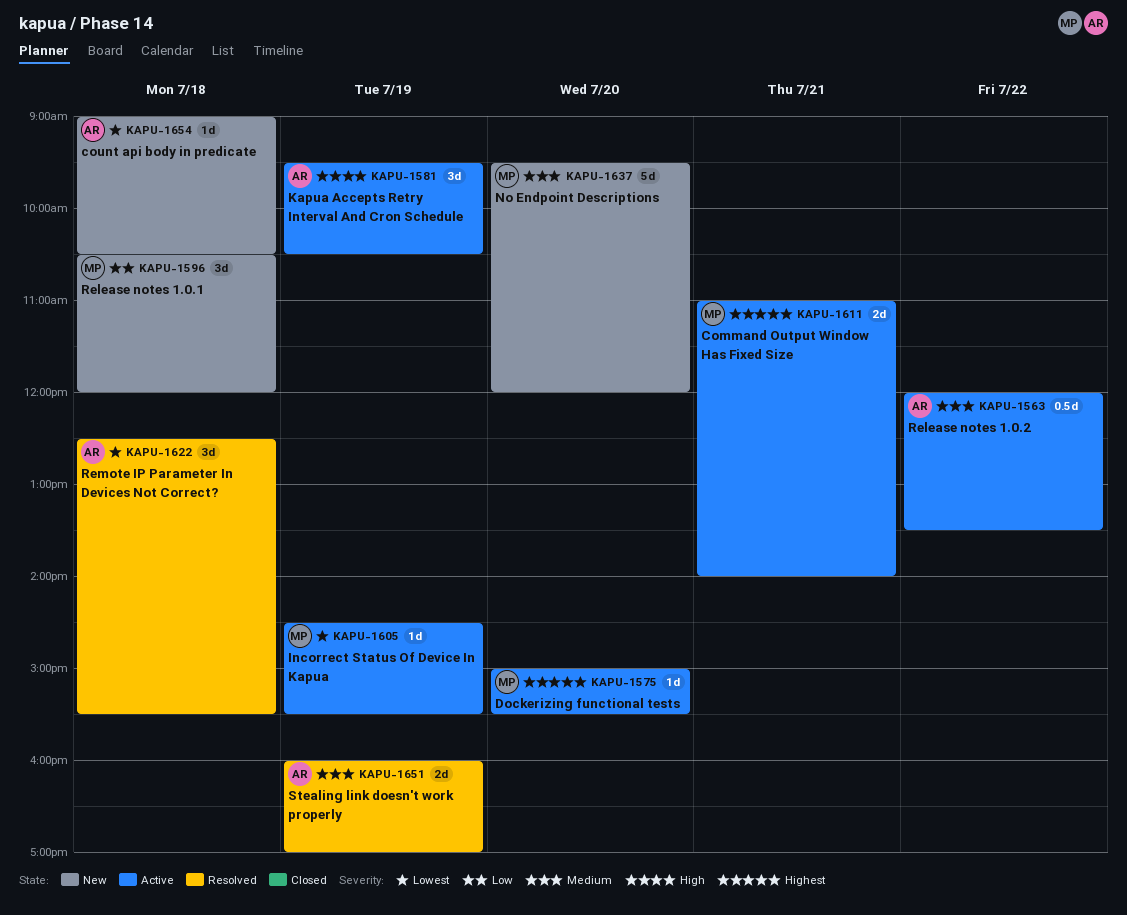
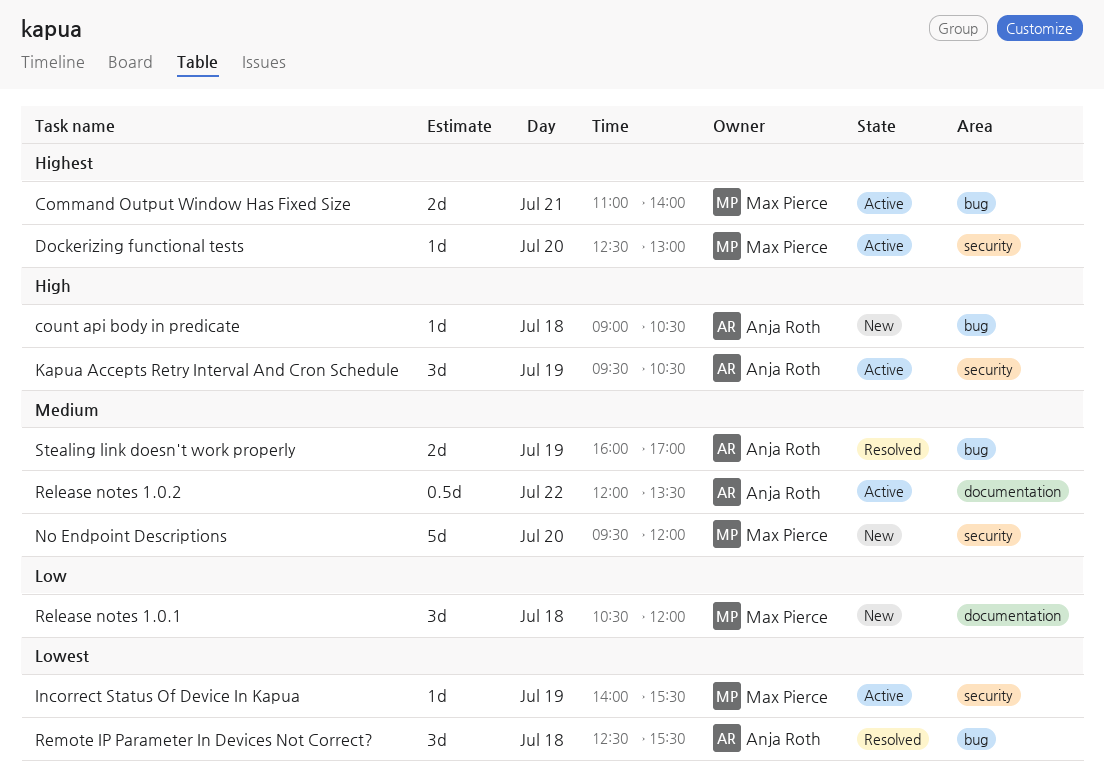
count api body in predicate, priority: Lowest -> High
Dockerizing functional tests, begins: 15:00 -> 12:30
Dockerizing functional tests, ends: 15:30 -> 13:00
Incorrect Status Of Device In Kapua, begins: 14:30 -> 14:00

